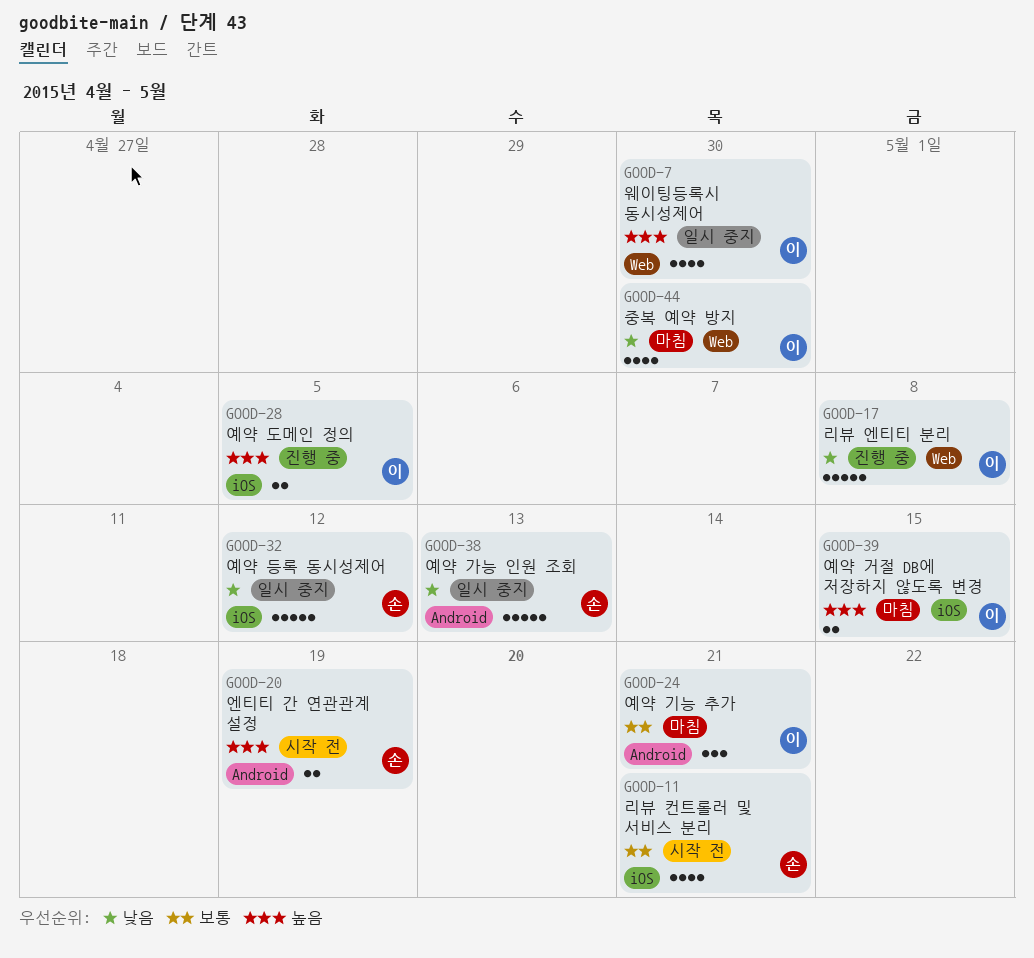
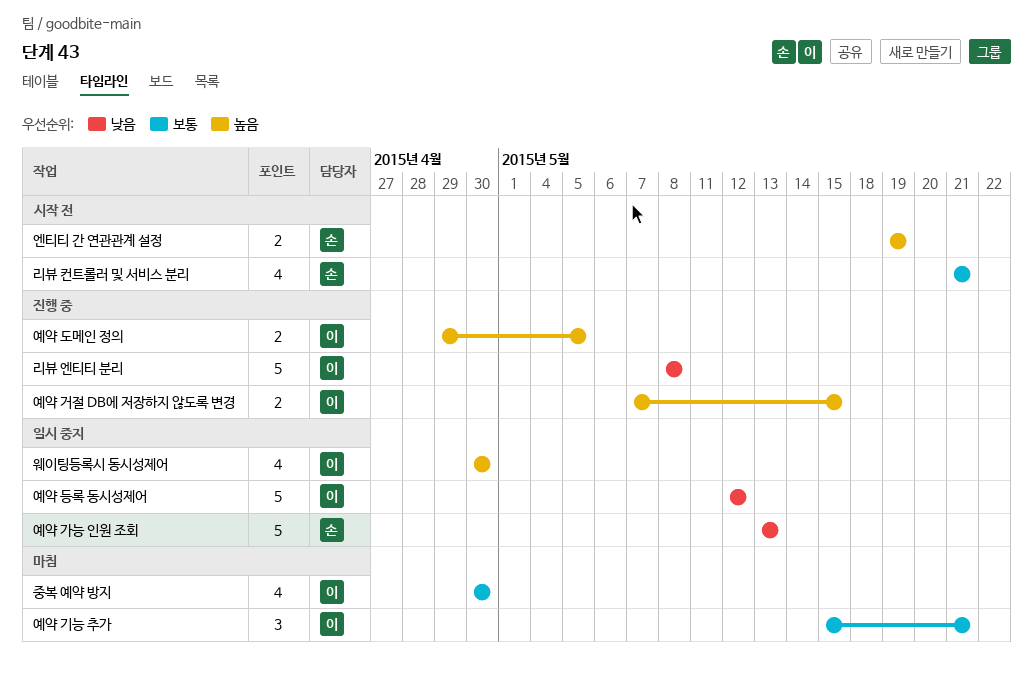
예약 거절 DB에 저장하지 않도록 변경, status: 마침 -> 진행 중
예약 등록 동시성제어, owner: 손 -> 이
중복 예약 방지, priority: 낮음 -> 보통

